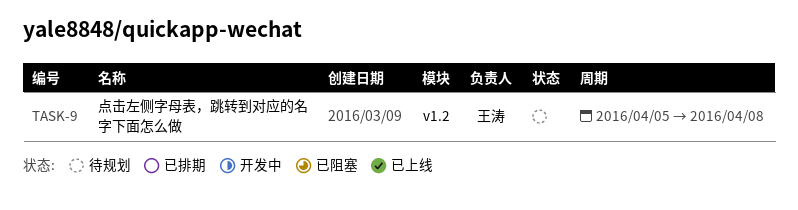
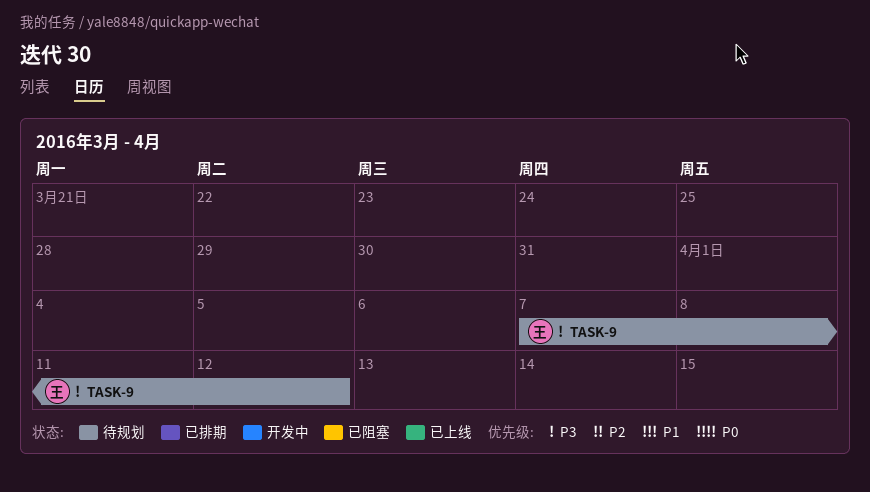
TASK-9, start: Apr 5 -> Apr 7
TASK-9, due: Apr 8 -> Apr 12

